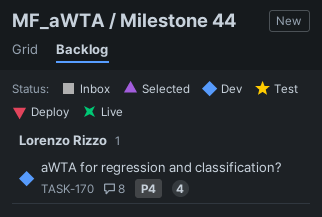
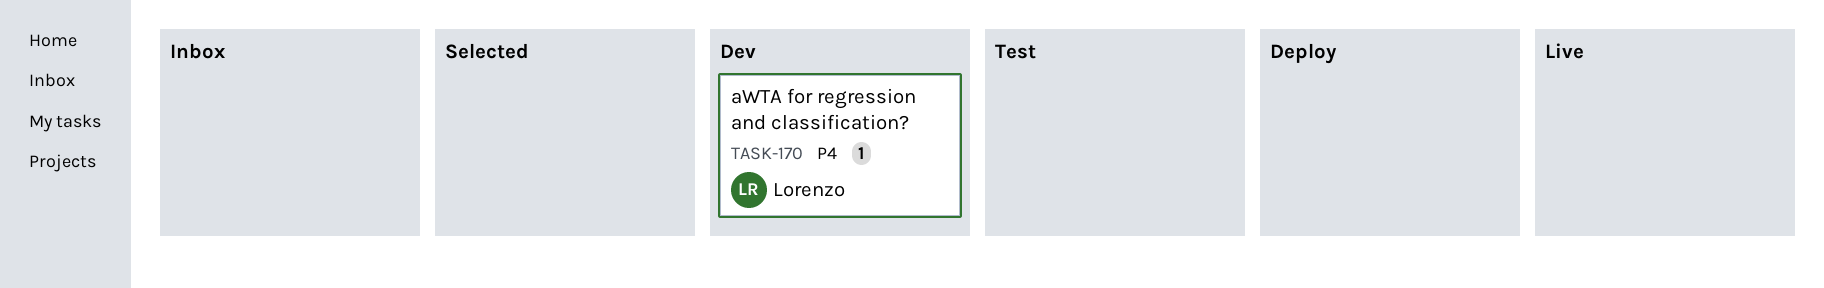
TASK-170, estimate: 4 -> 1

